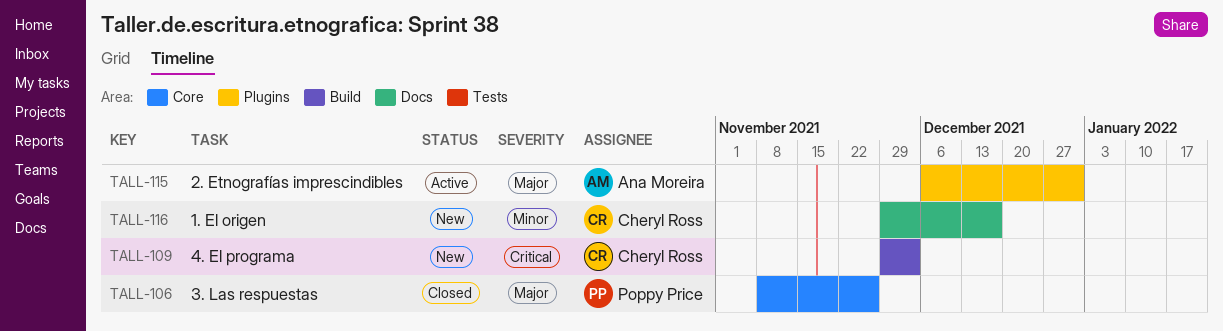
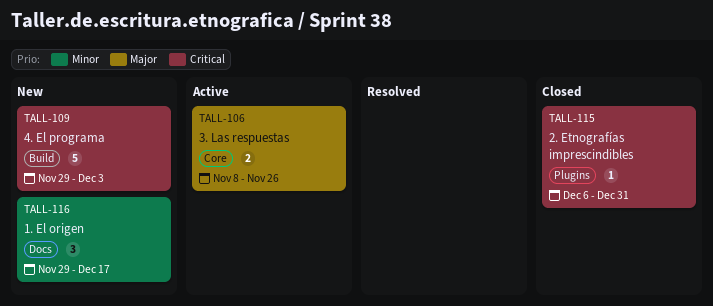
TALL-106, status: Closed -> Active
TALL-115, status: Active -> Closed
TALL-115, priority: Major -> Critical

